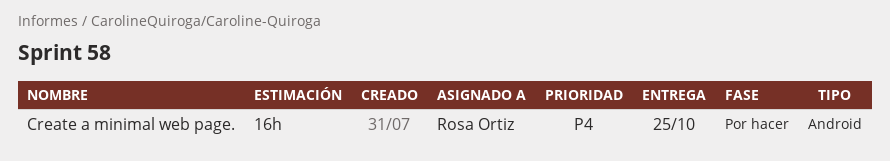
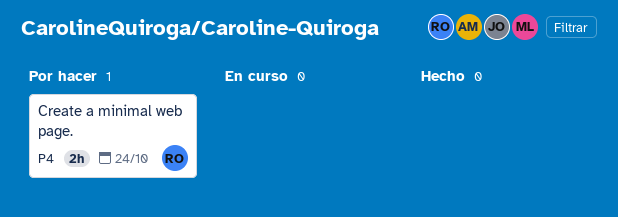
Create a minimal web page., estimate: 16h -> 2h
Create a minimal web page., due: Oct 25 -> Oct 24

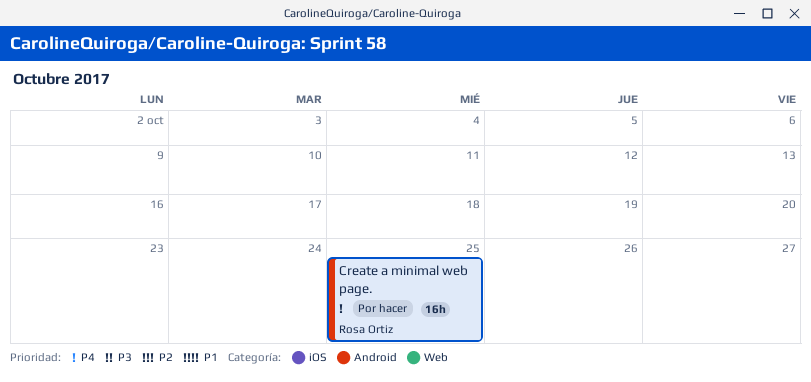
Create a minimal web page., estimate: 2h -> 16h
Create a minimal web page., due: Oct 24 -> Oct 25

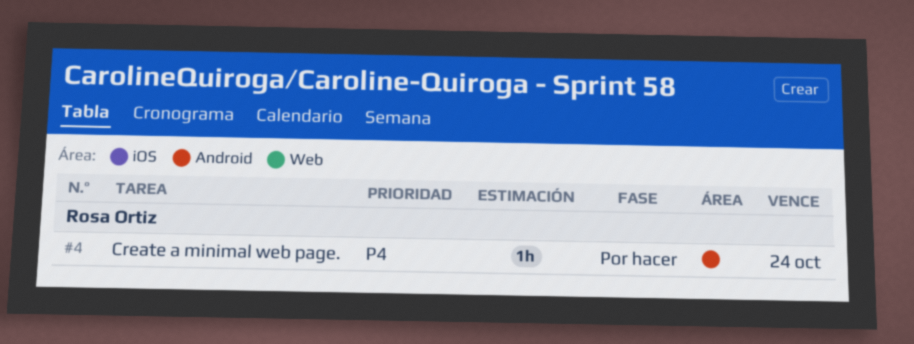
Create a minimal web page., estimate: 16h -> 1h
Create a minimal web page., due: Oct 25 -> Oct 24

